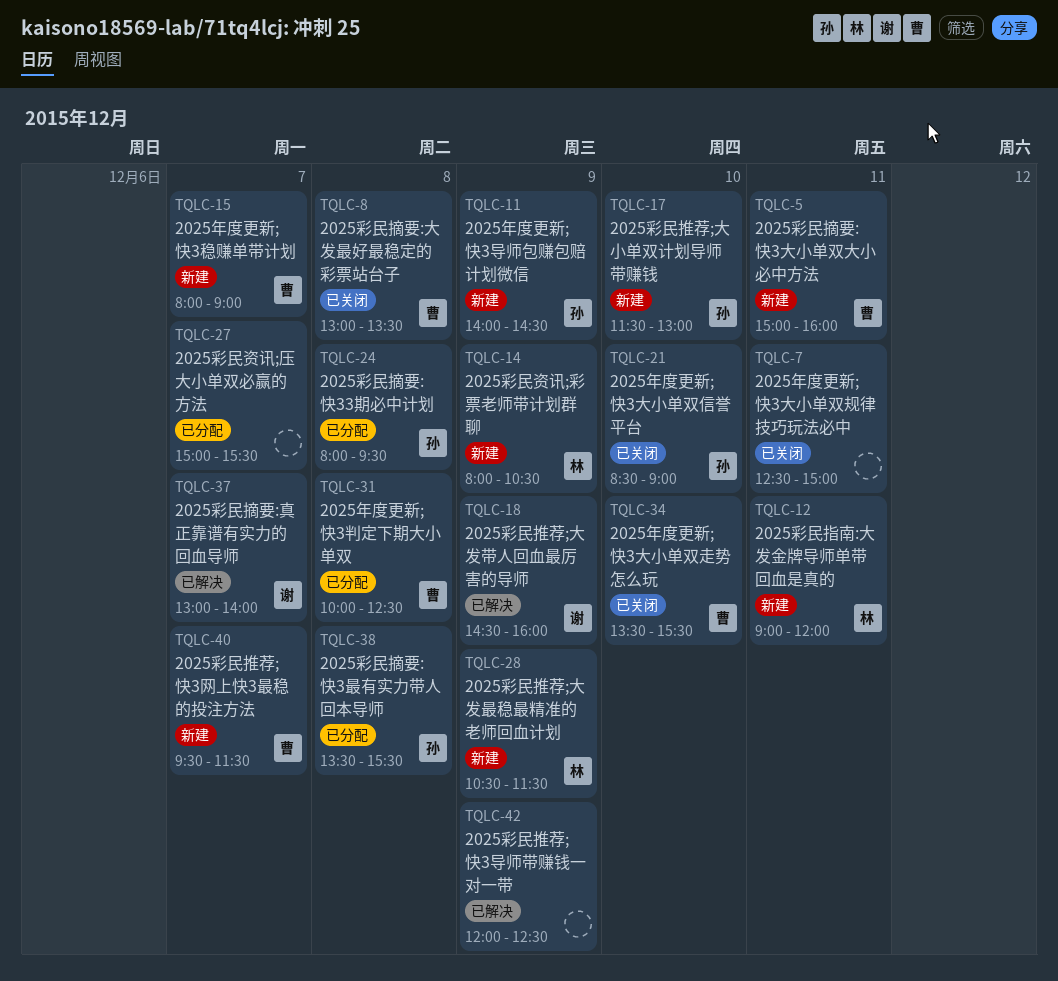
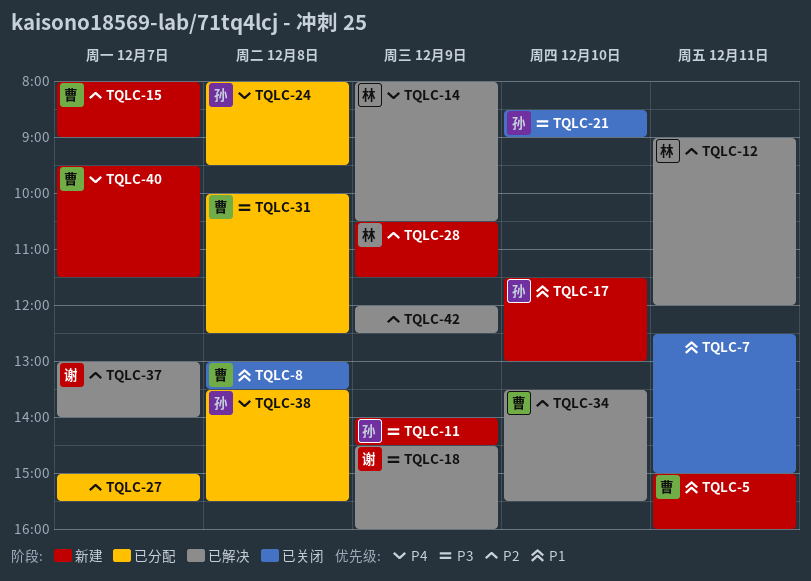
TQLC-12, status: 新建 -> 已解决
TQLC-14, status: 新建 -> 已解决
TQLC-34, status: 已关闭 -> 已解决

